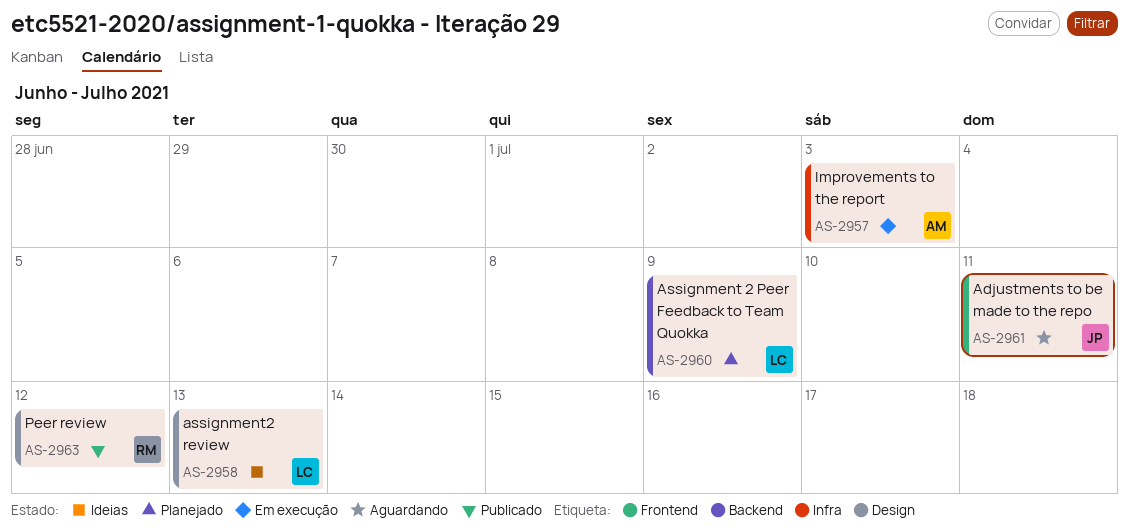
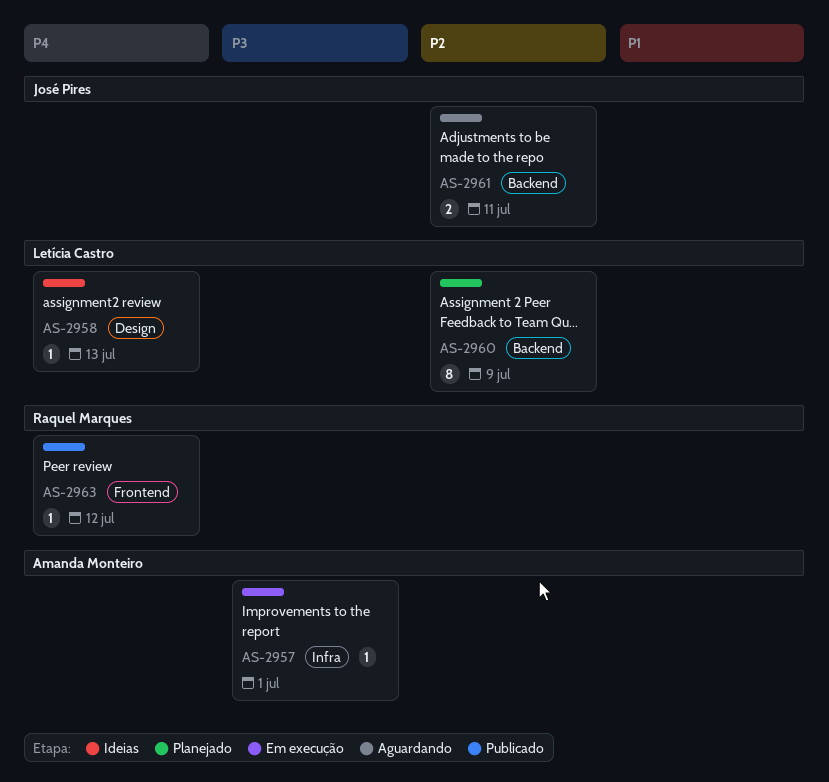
AS-2957, due: Jul 3 -> Jul 1
AS-2961, label: Frontend -> Backend
AS-2963, label: Design -> Frontend

